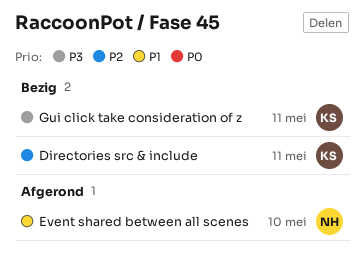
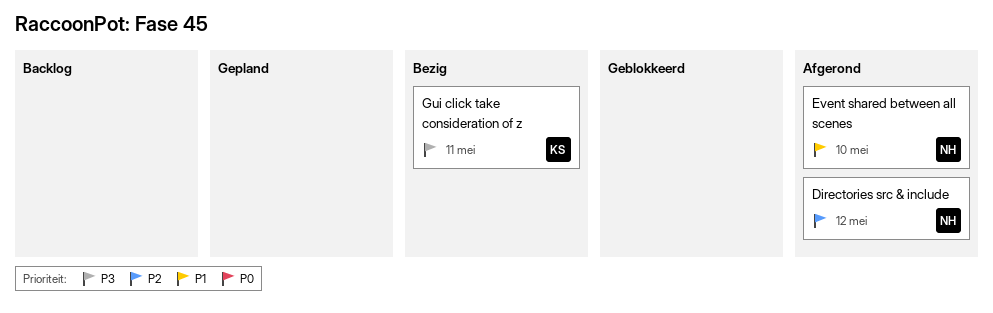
Directories src & include, status: Bezig -> Afgerond
Directories src & include, owner: KS -> NH
Directories src & include, due: May 11 -> May 12

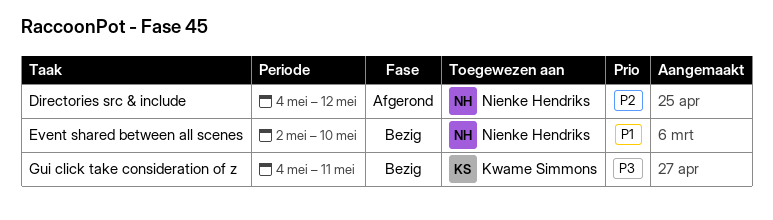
Event shared between all scenes, status: Afgerond -> Bezig

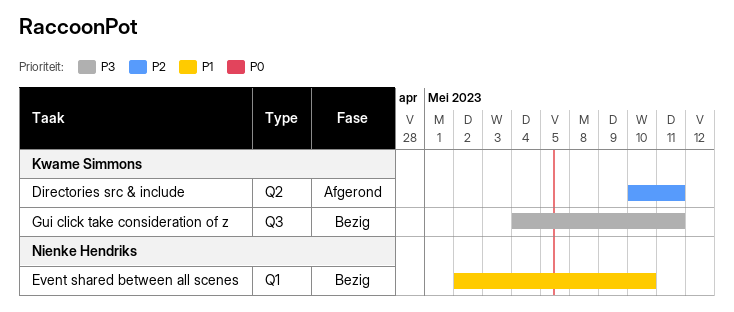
Directories src & include, owner: Nienke Hendriks -> Kwame Simmons
Directories src & include, start: May 4 -> May 10
Directories src & include, due: May 12 -> May 11

